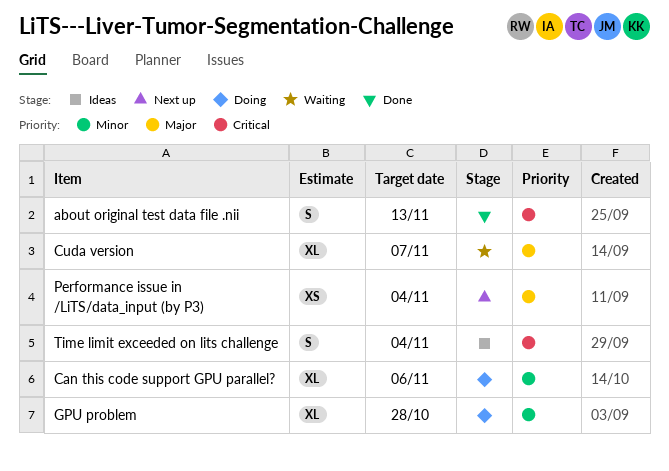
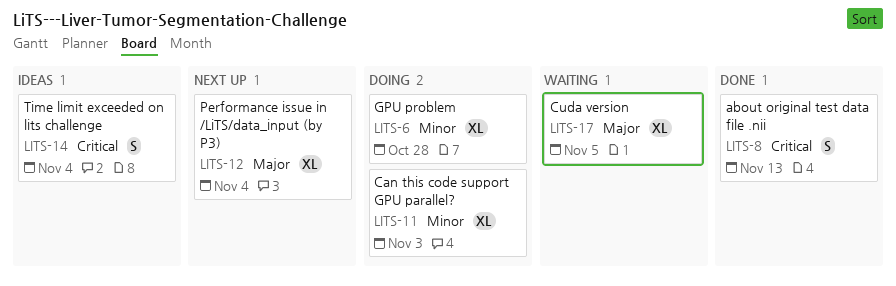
Can this code support GPU parallel?, due: Nov 6 -> Nov 3
Cuda version, due: Nov 7 -> Nov 5
Performance issue in /LiTS/data_input (by P3), estimate: XS -> XL

